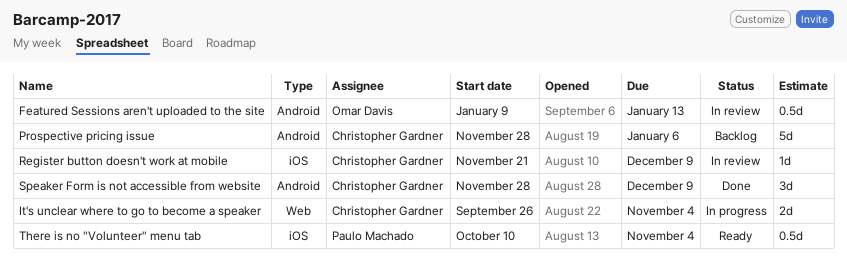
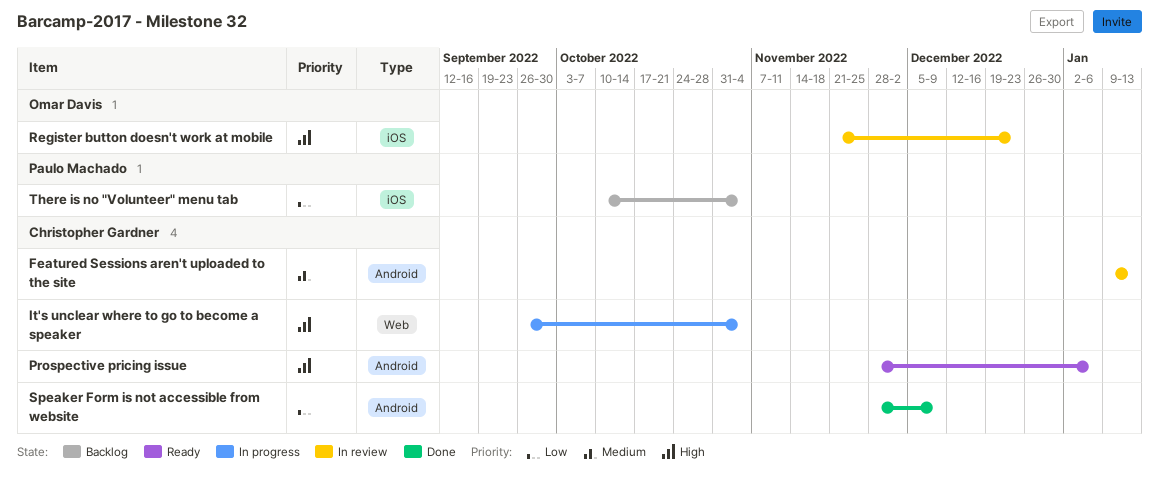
Featured Sessions aren't uploaded to the site, owner: Omar Davis -> Christopher Gardner
Prospective pricing issue, status: Backlog -> Ready
Register button doesn't work at mobile, owner: Christopher Gardner -> Omar Davis
Register button doesn't work at mobile, due: Dec 9 -> Dec 23
There is no "Volunteer" menu tab, status: Ready -> Backlog

